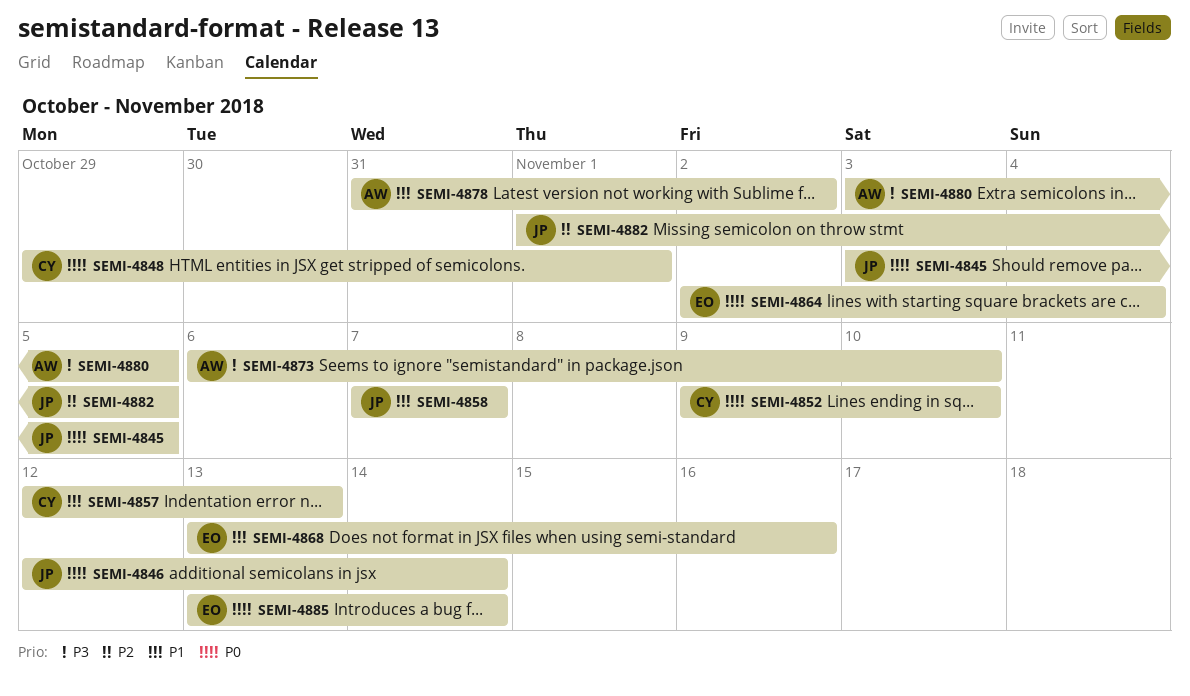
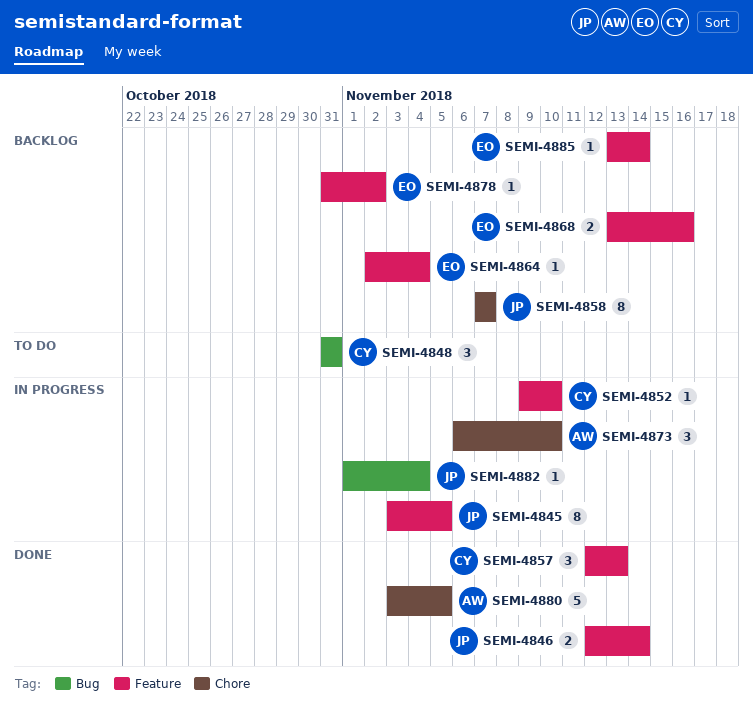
SEMI-4848, start: Oct 29 -> Oct 31
SEMI-4848, due: Nov 1 -> Oct 31
SEMI-4878, owner: AW -> EO
SEMI-4882, due: Nov 5 -> Nov 4

